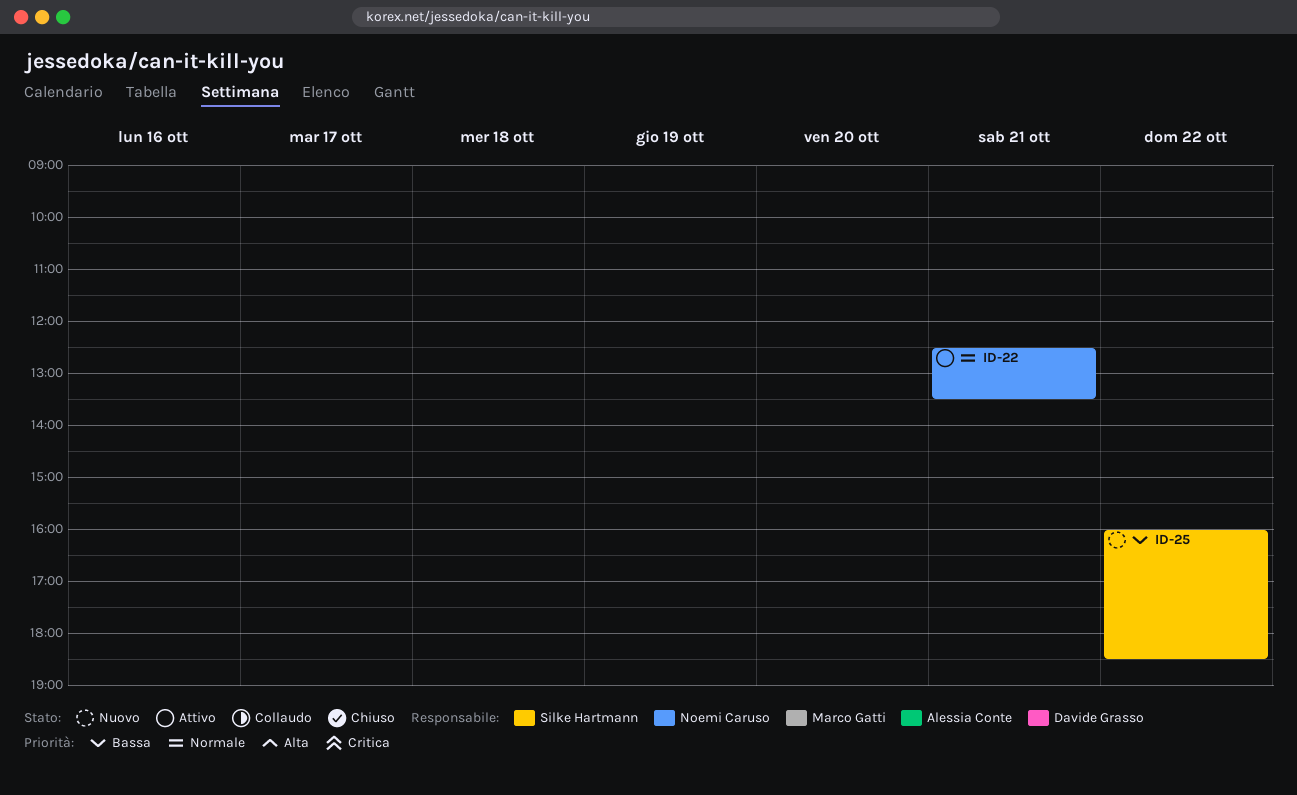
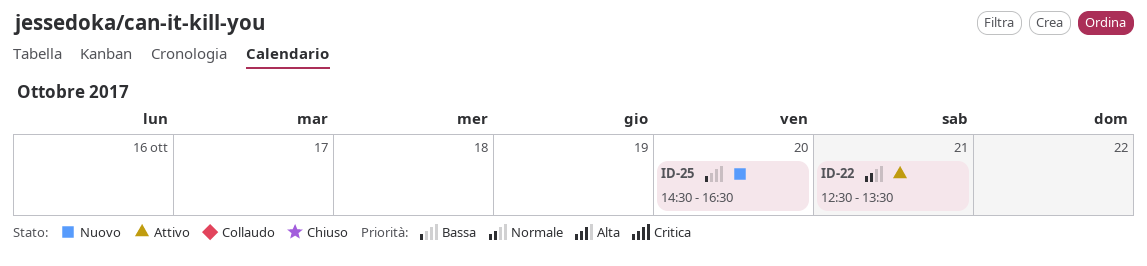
ID-25, day: Oct 22 -> Oct 20
ID-25, begins: 16:00 -> 14:30
ID-25, ends: 18:30 -> 16:30

